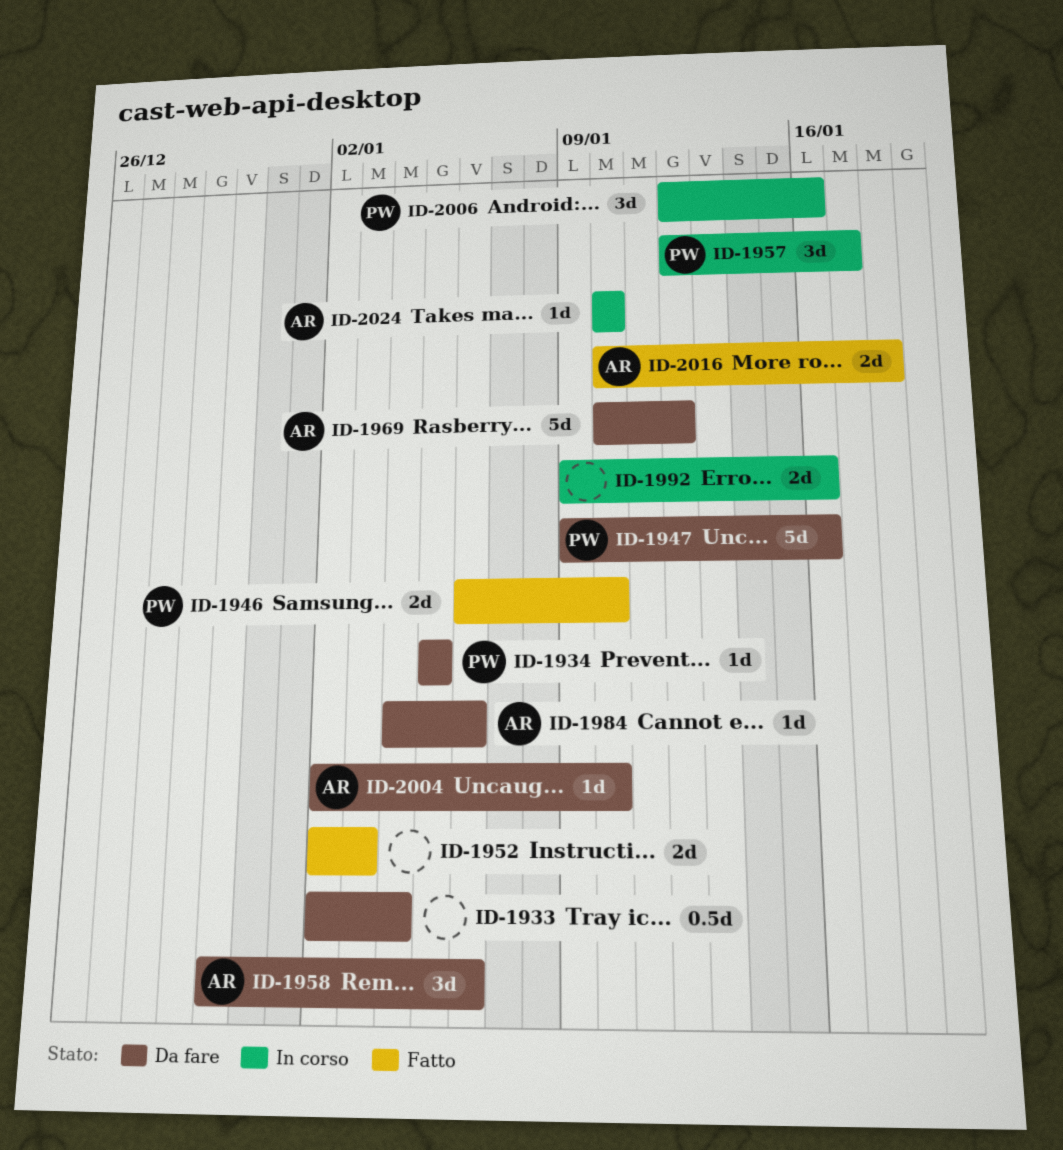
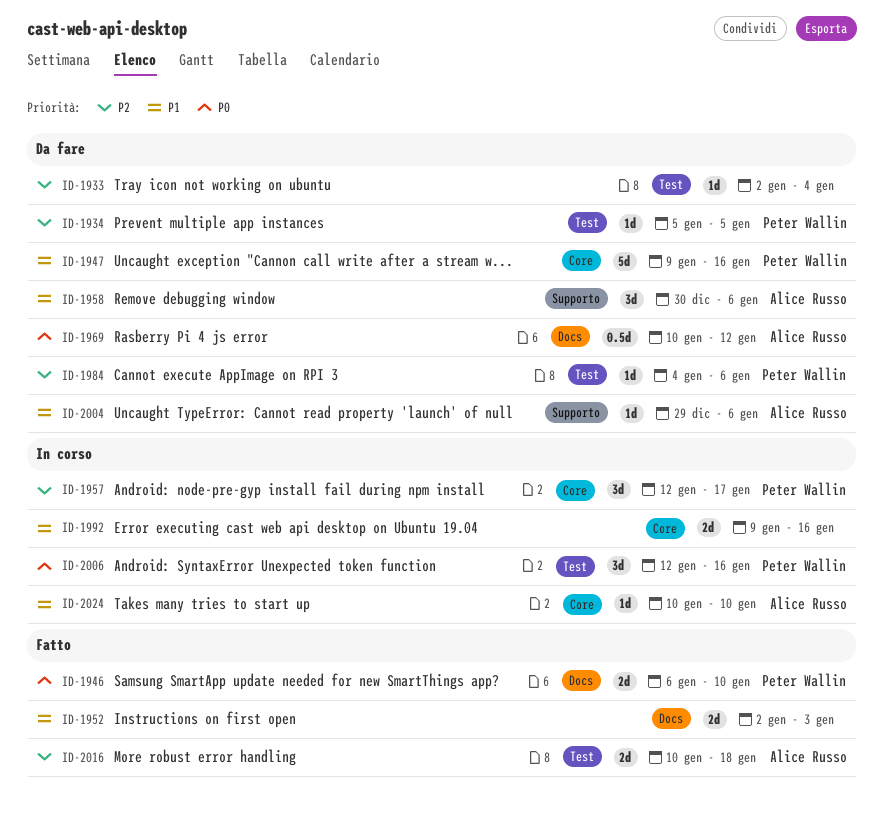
ID-1933, estimate: 0.5d -> 1d
ID-1969, estimate: 5d -> 0.5d
ID-1984, owner: Alice Russo -> Peter Wallin
ID-2004, start: Jan 2 -> Dec 29
ID-2004, due: Jan 10 -> Jan 6

